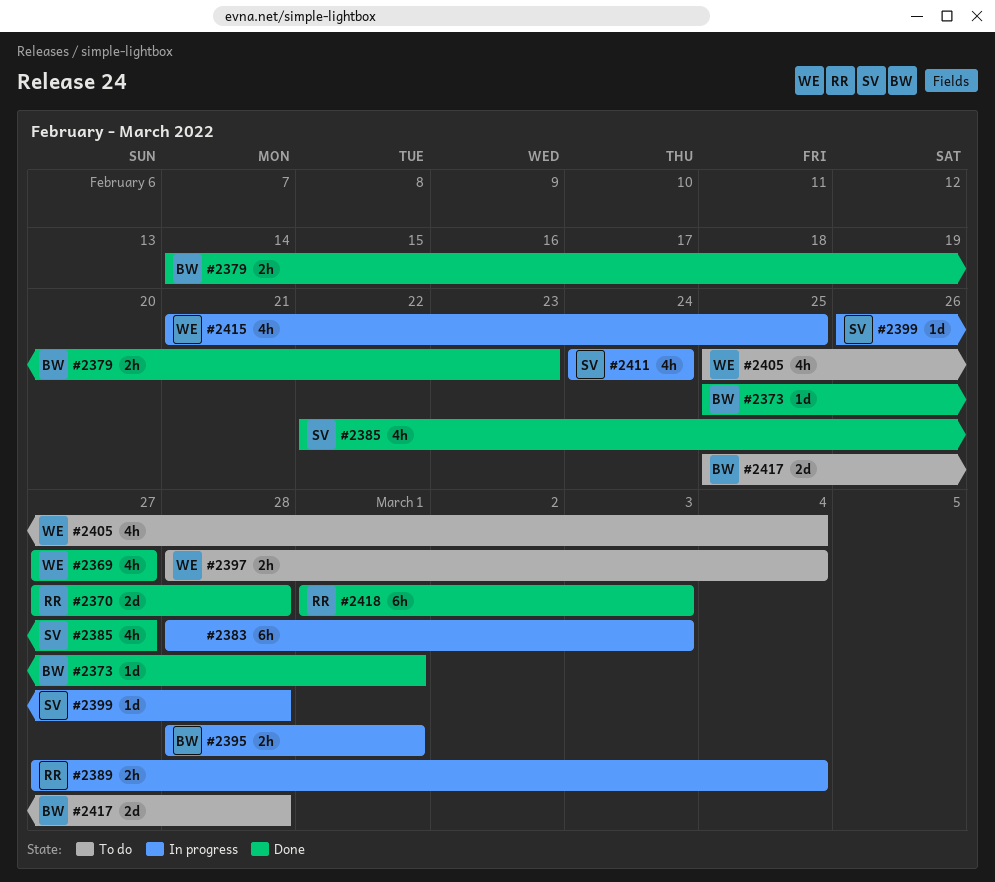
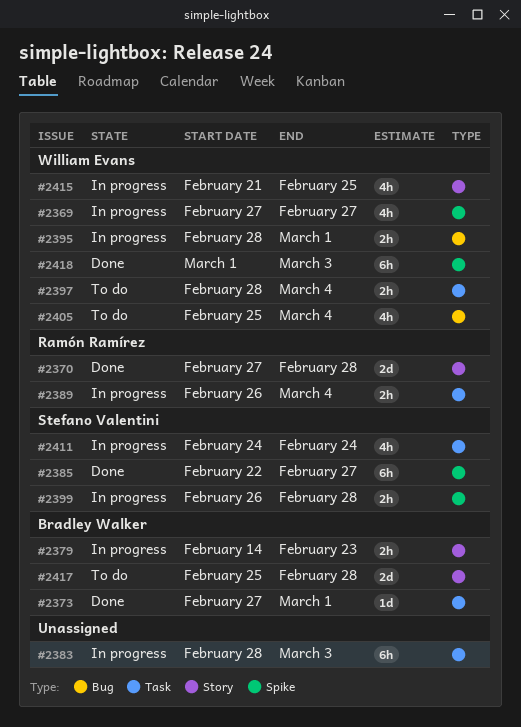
#2369, status: Done -> In progress
#2373, start: Feb 25 -> Feb 27
#2379, status: Done -> In progress
#2385, estimate: 4h -> 6h
#2389, start: Feb 27 -> Feb 26
#2395, owner: Bradley Walker -> William Evans
#2399, estimate: 1d -> 2h
#2418, owner: Ramón Ramírez -> William Evans

